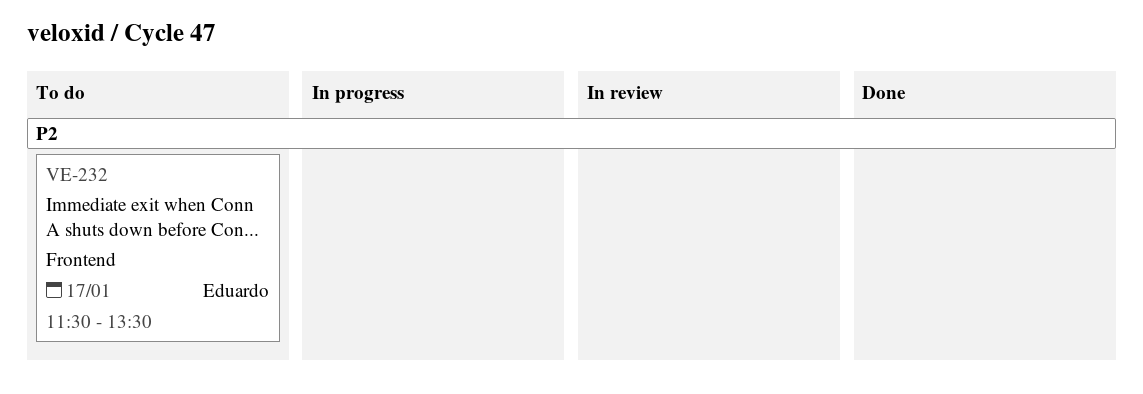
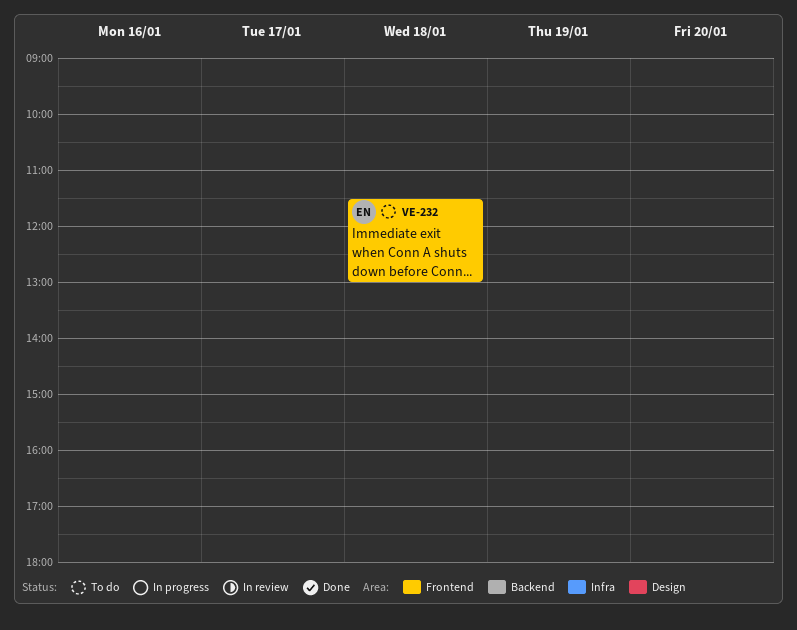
VE-232, day: Jan 17 -> Jan 18
VE-232, ends: 13:30 -> 13:00

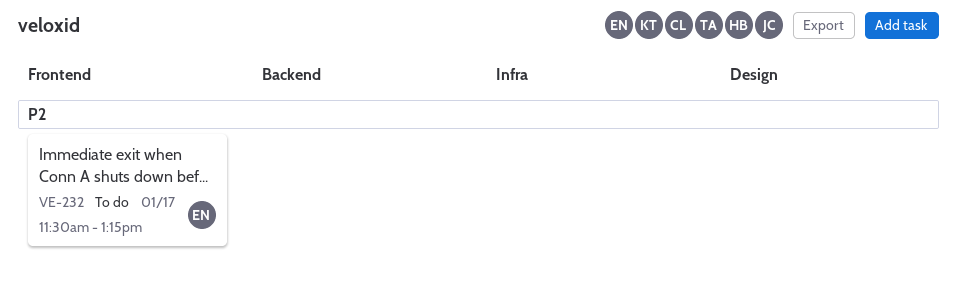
VE-232, day: Jan 18 -> Jan 17
VE-232, ends: 13:00 -> 13:15

